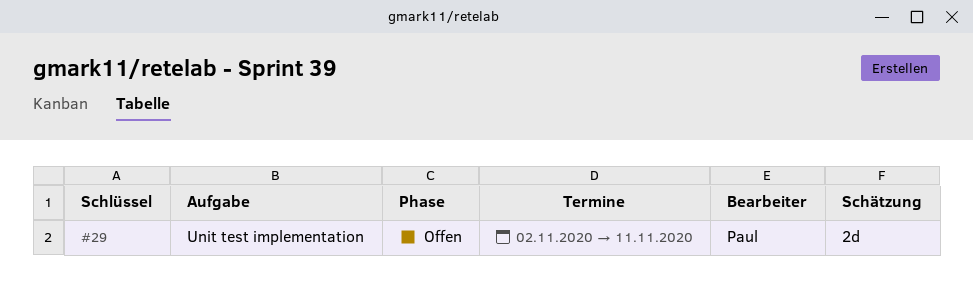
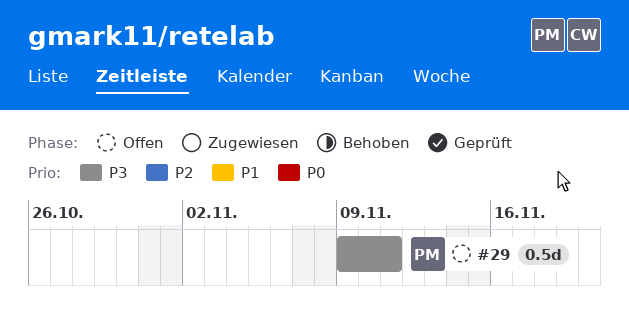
#29, estimate: 2d -> 0.5d
#29, start: Nov 2 -> Nov 9

